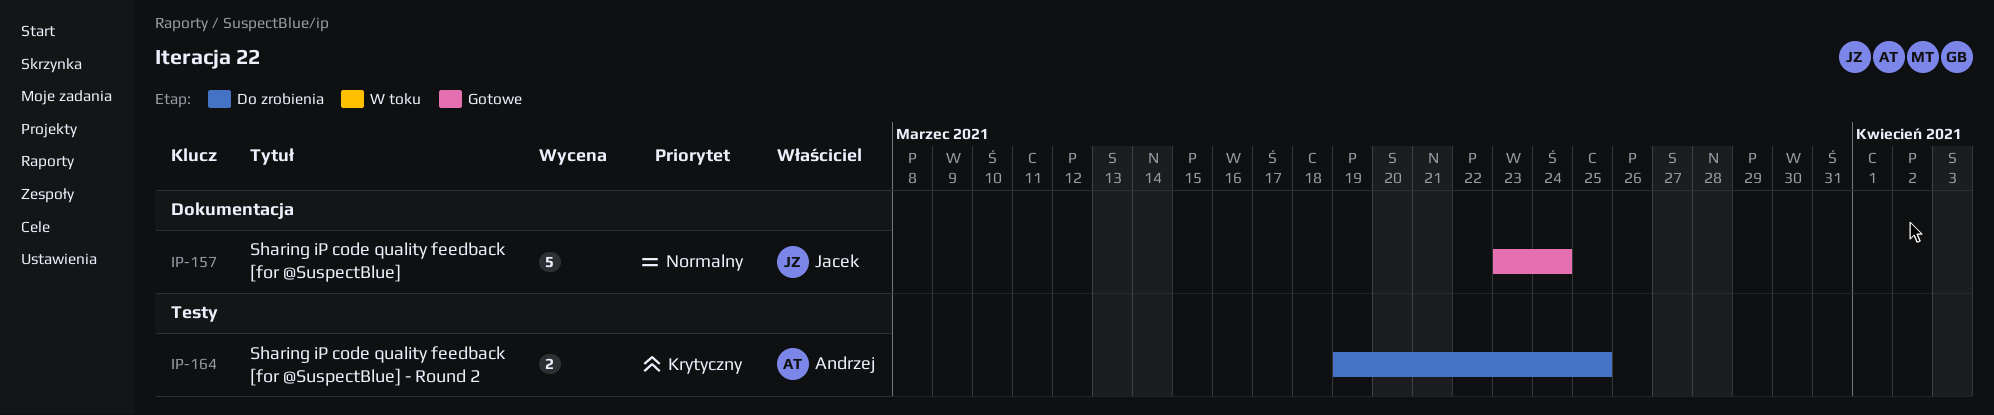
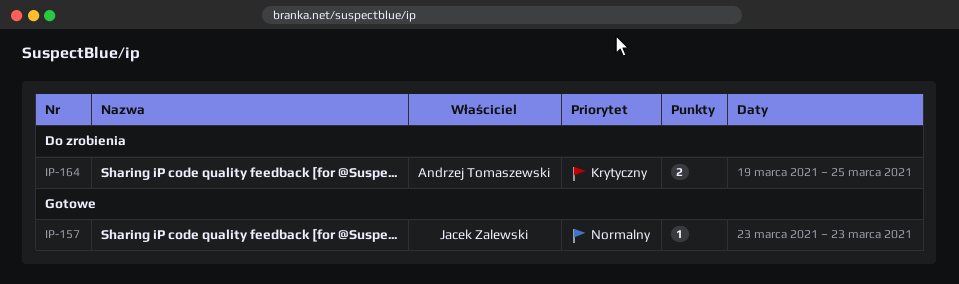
IP-157, estimate: 5 -> 1
IP-157, due: Mar 24 -> Mar 23

